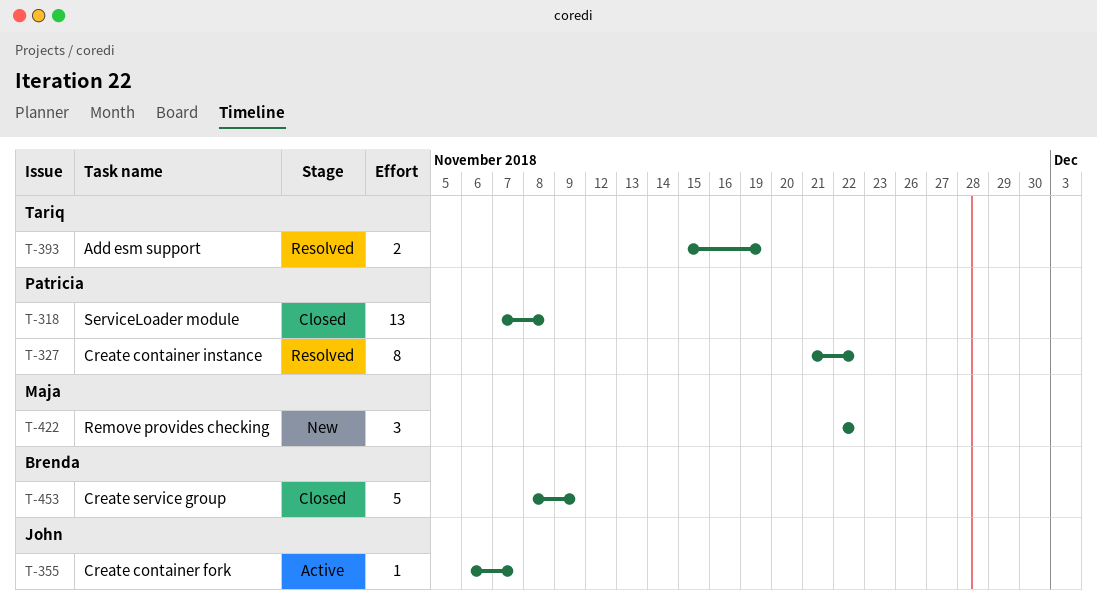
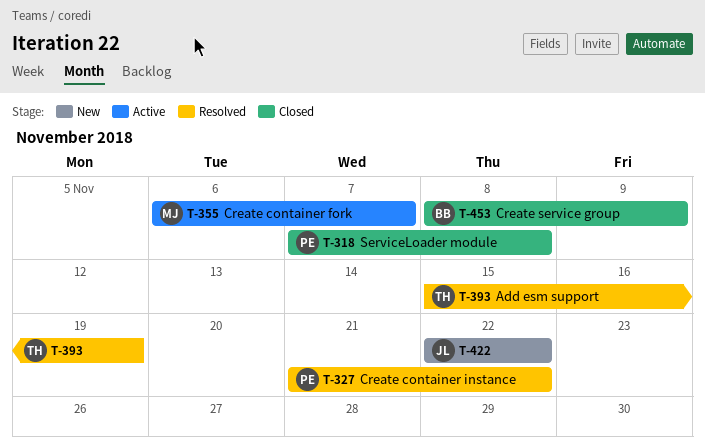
T-355, owner: John -> Maja
T-422, owner: Maja -> John

